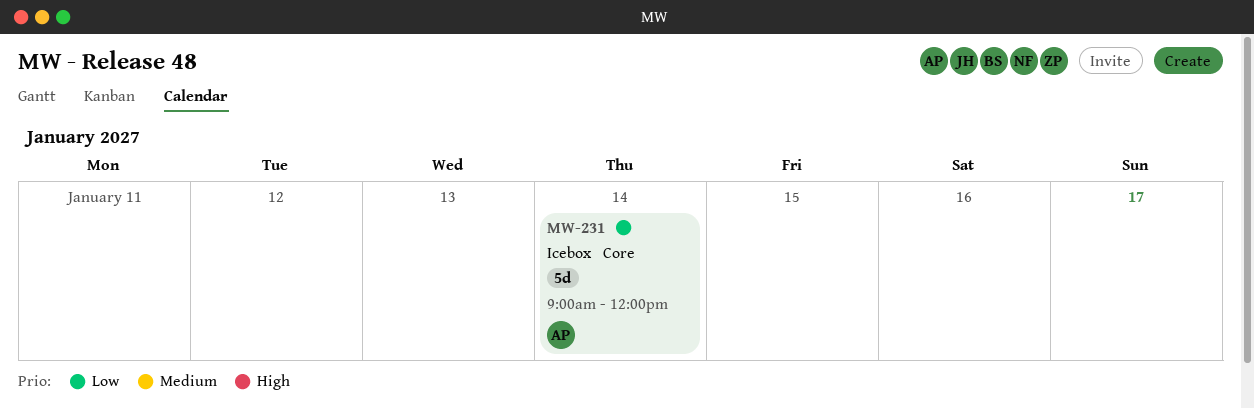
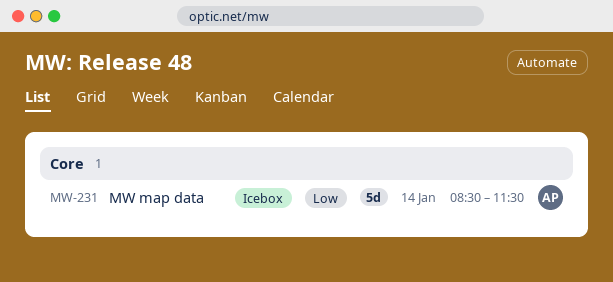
MW-231, begins: 09:00 -> 08:30
MW-231, ends: 12:00 -> 11:30

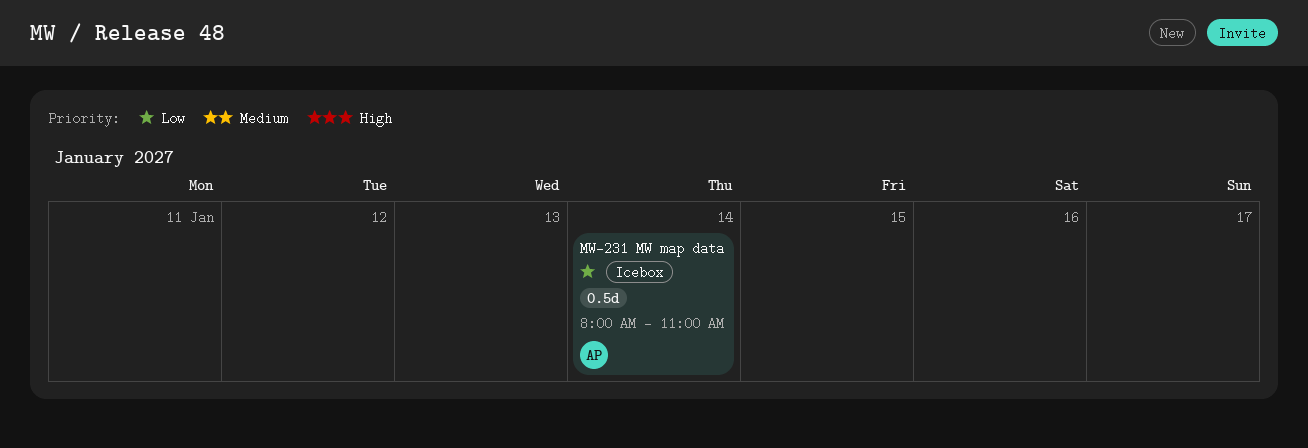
MW-231, estimate: 5d -> 0.5d
MW-231, begins: 08:30 -> 08:00
MW-231, ends: 11:30 -> 11:00

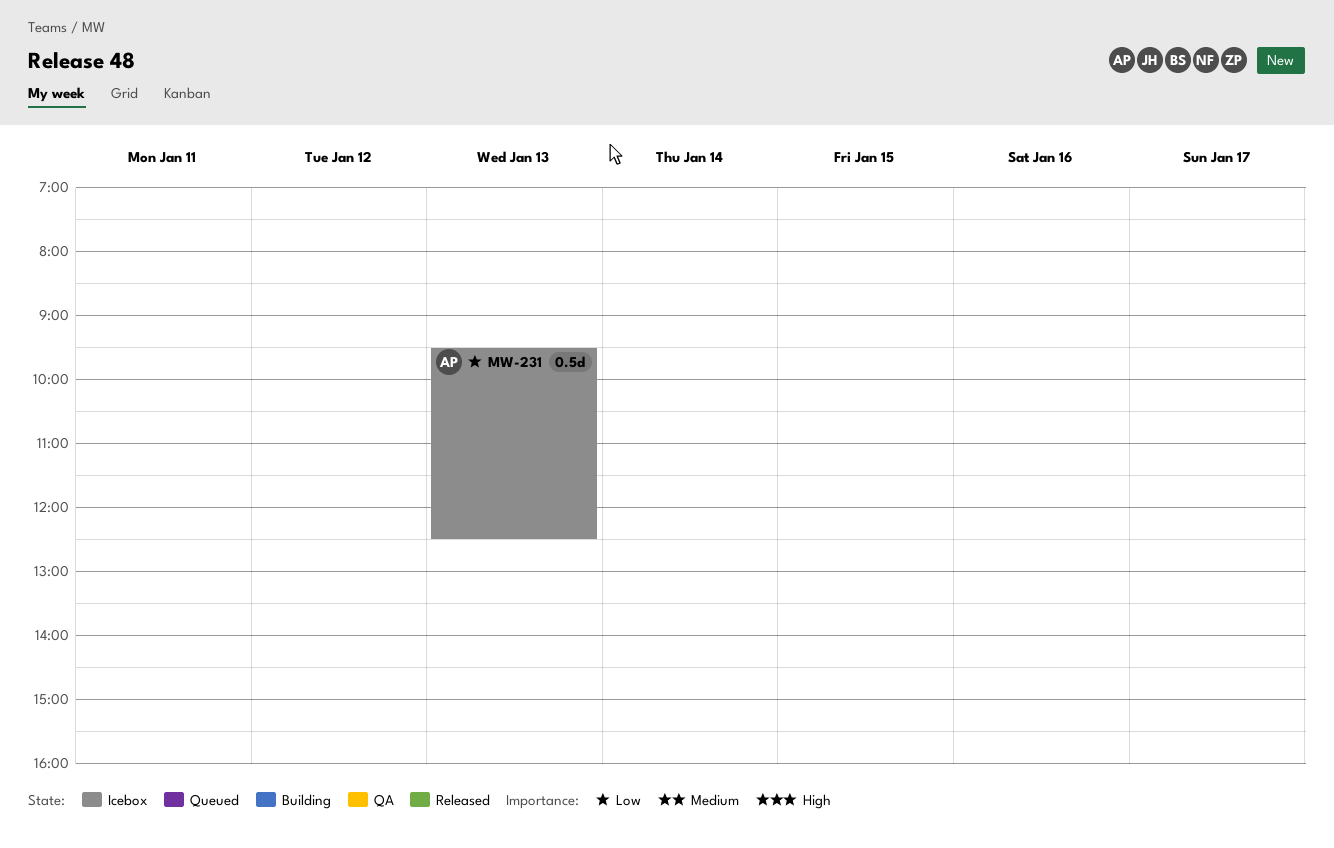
MW-231, day: Jan 14 -> Jan 13
MW-231, begins: 08:00 -> 09:30
MW-231, ends: 11:00 -> 12:30

